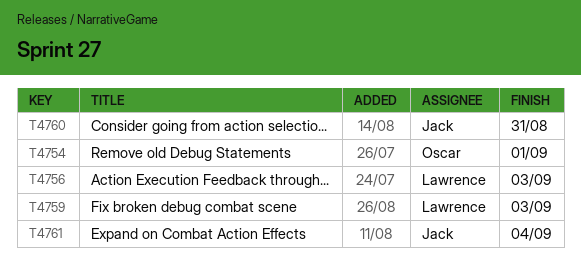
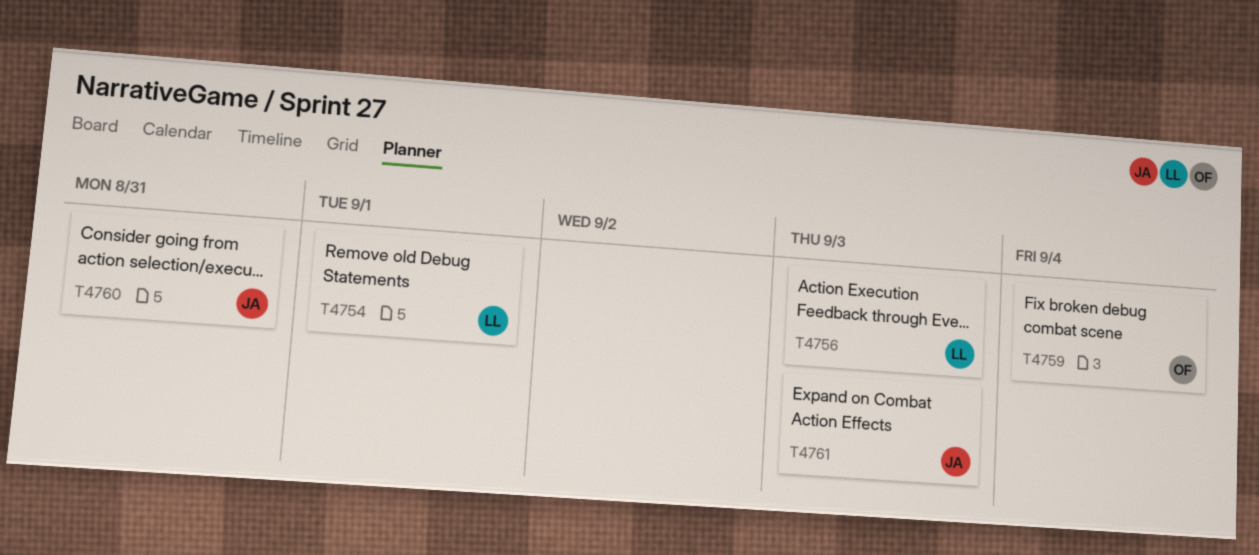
T4754, owner: Oscar -> Lawrence
T4759, owner: Lawrence -> Oscar
T4759, due: Sep 3 -> Sep 4
T4761, due: Sep 4 -> Sep 3

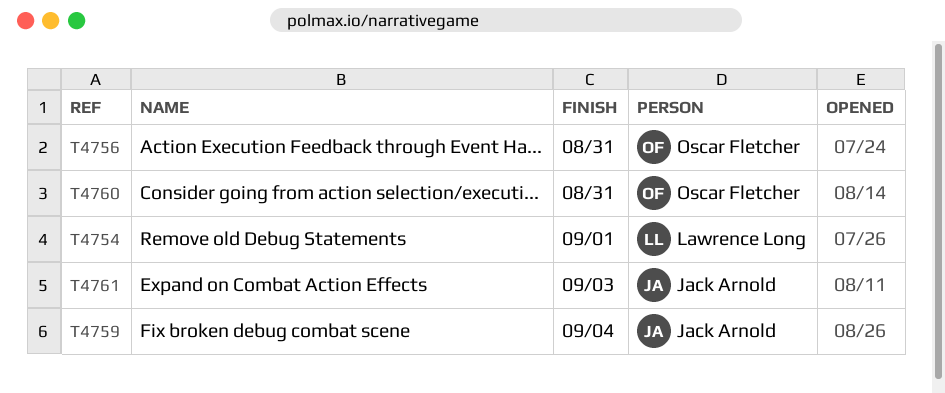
T4756, owner: Lawrence Long -> Oscar Fletcher
T4756, due: Sep 3 -> Aug 31
T4759, owner: Oscar Fletcher -> Jack Arnold
T4760, owner: Jack Arnold -> Oscar Fletcher

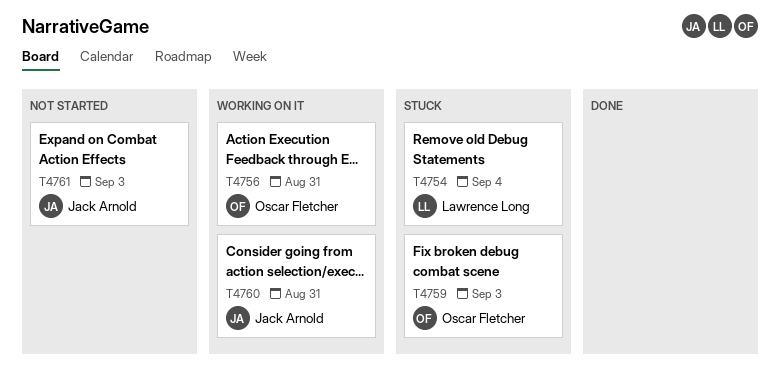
T4754, due: Sep 1 -> Sep 4
T4759, owner: Jack Arnold -> Oscar Fletcher
T4759, due: Sep 4 -> Sep 3
T4760, owner: Oscar Fletcher -> Jack Arnold

